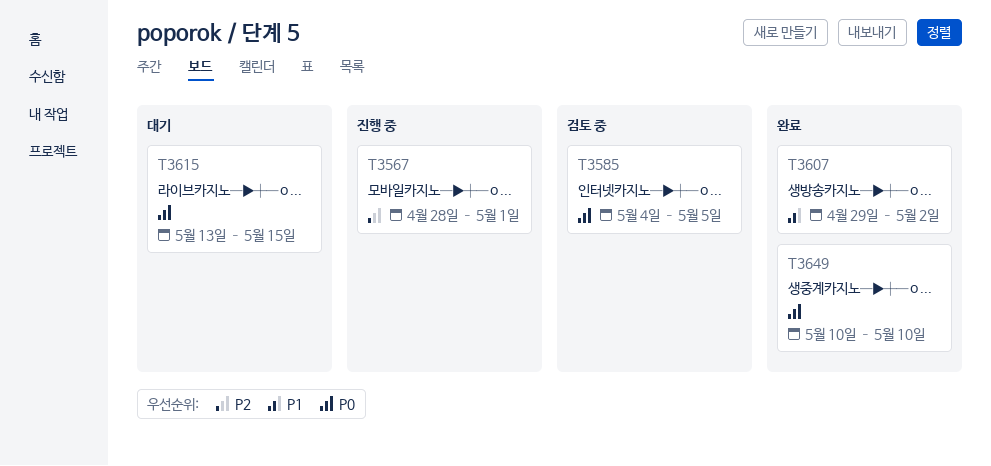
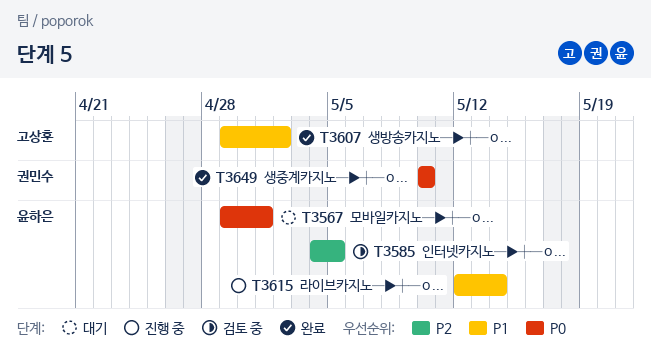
T3567, status: 진행 중 -> 대기
T3567, priority: P2 -> P0
T3567, start: Apr 28 -> Apr 29
T3585, priority: P0 -> P2
T3615, status: 대기 -> 진행 중
T3615, priority: P0 -> P1
T3615, start: May 13 -> May 12
T3615, due: May 15 -> May 14

